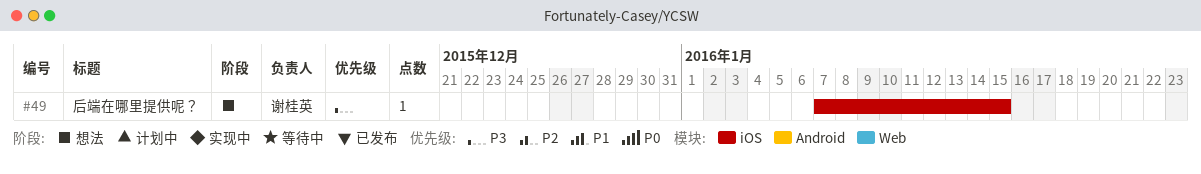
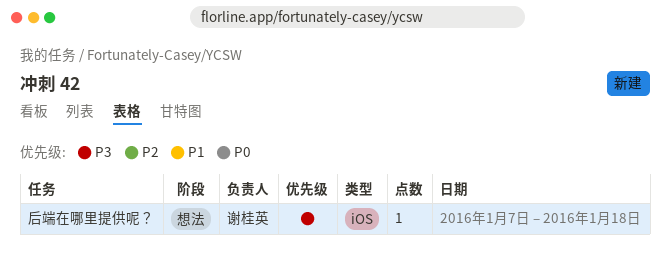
后端在哪里提供呢？, due: Jan 15 -> Jan 18

